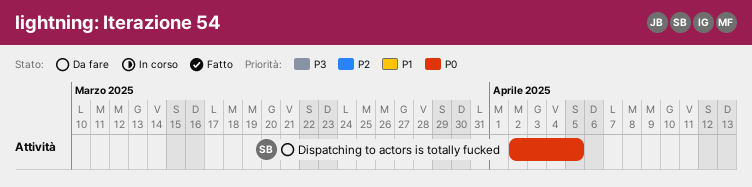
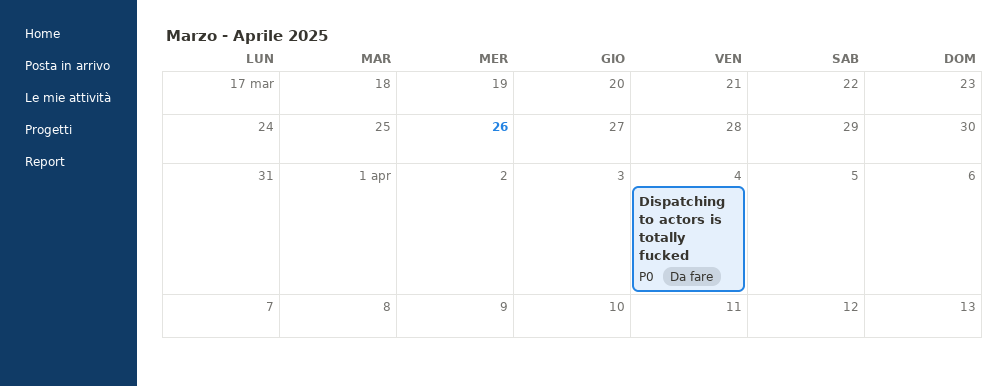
Dispatching to actors is totally fucked, due: Apr 5 -> Apr 4

